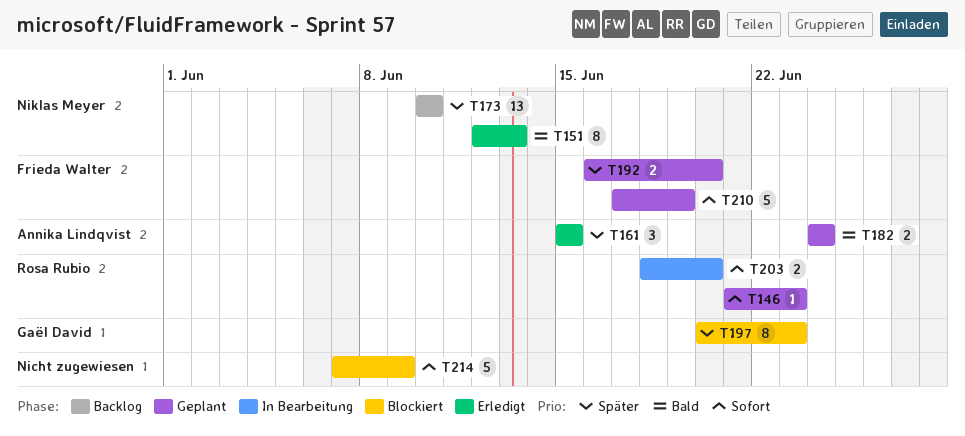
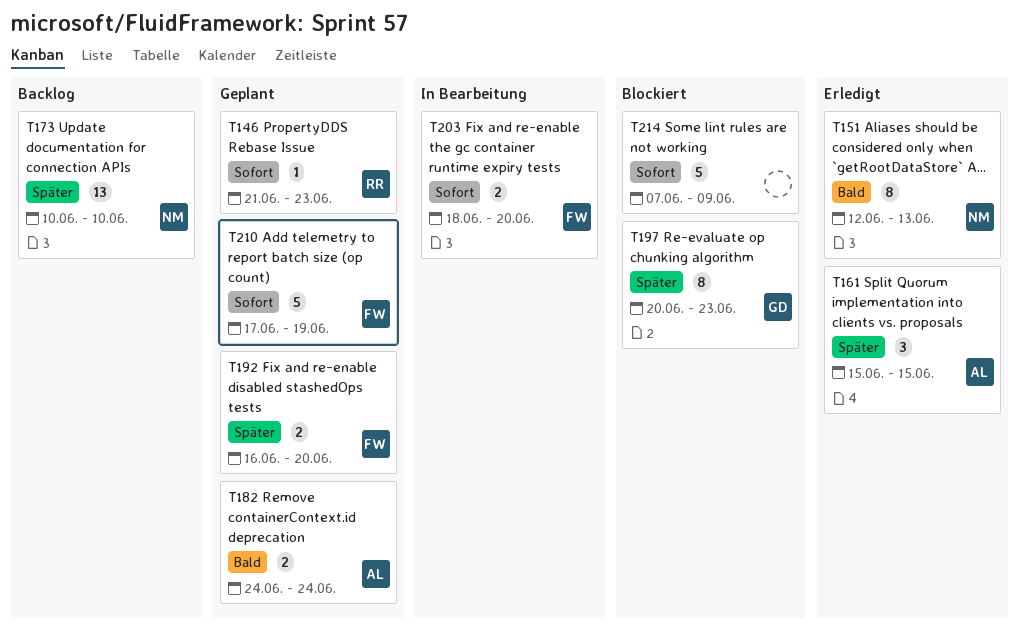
T203, owner: Rosa Rubio -> Frieda Walter

